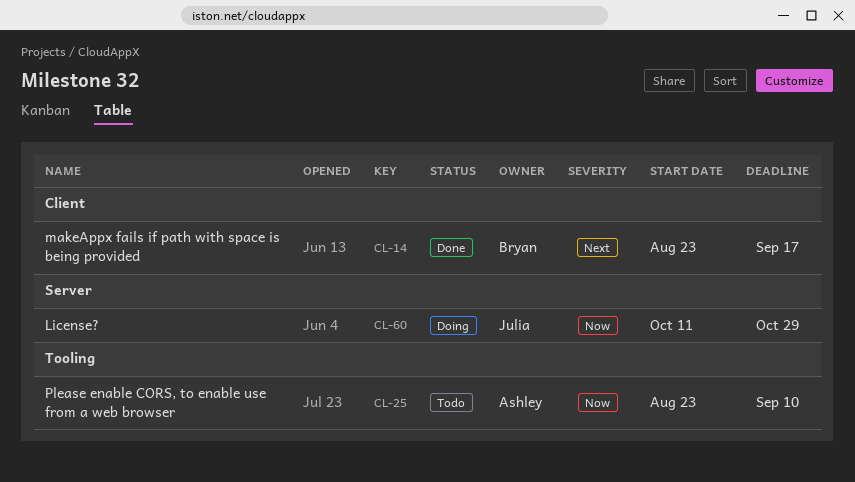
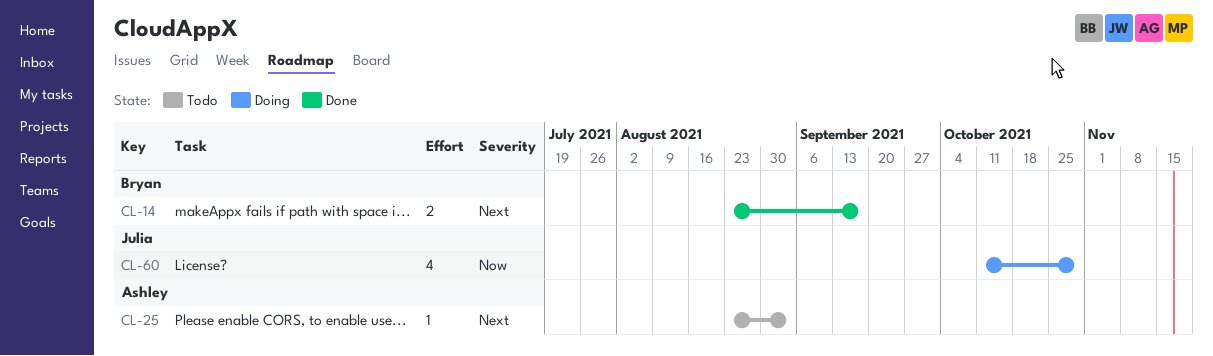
CL-25, priority: Now -> Next
CL-25, due: Sep 10 -> Sep 3

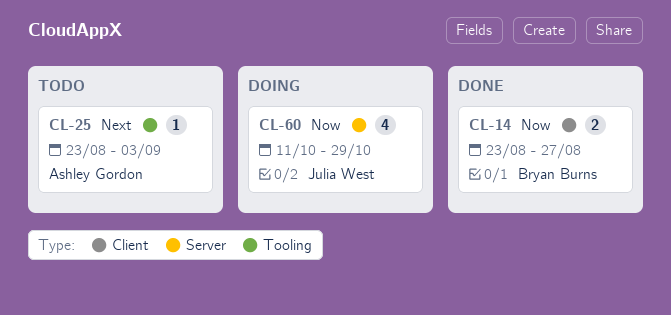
CL-14, priority: Next -> Now
CL-14, due: Sep 17 -> Aug 27

